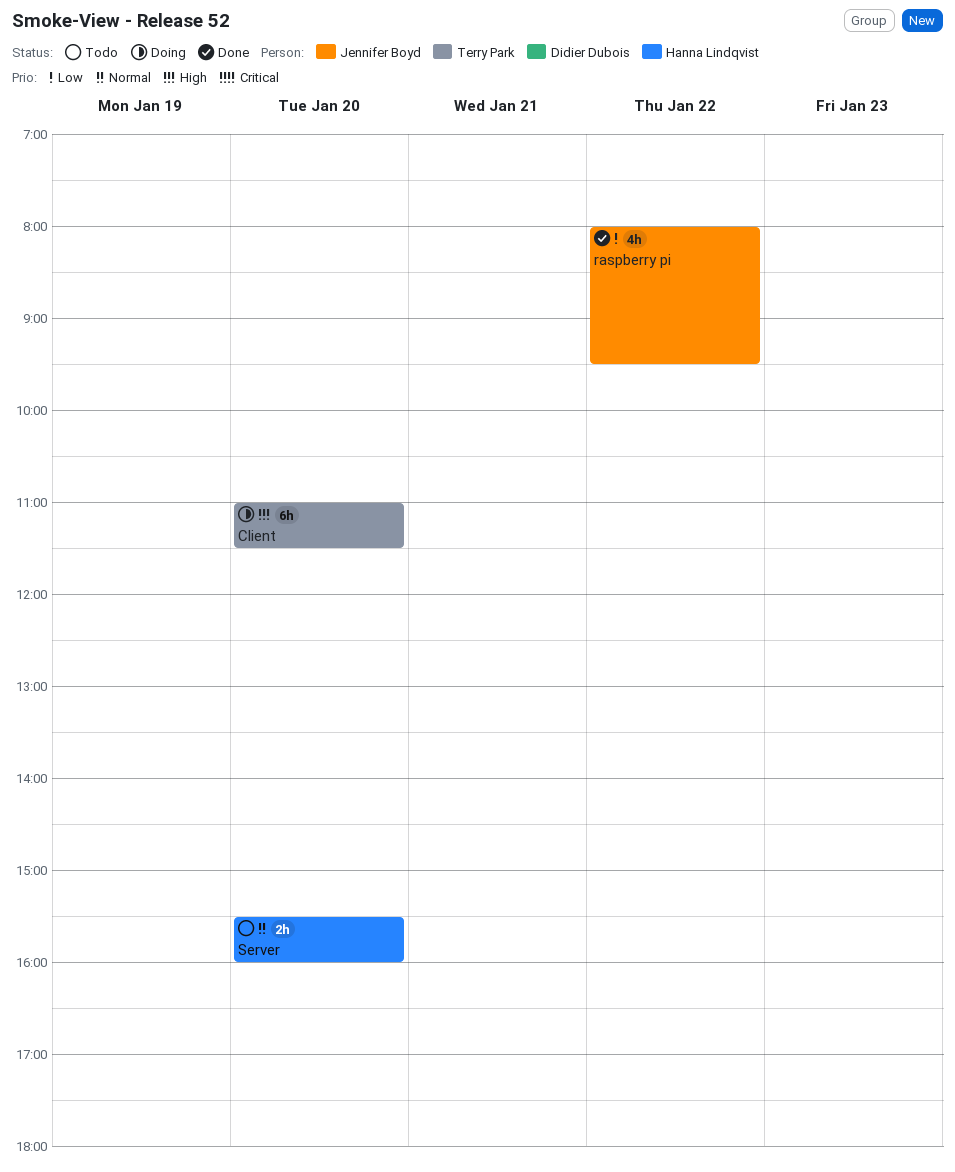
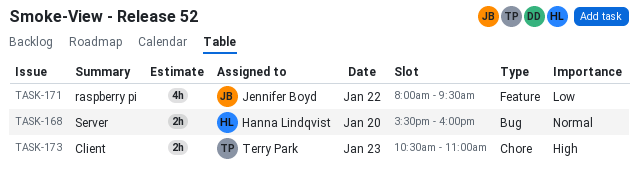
Client, estimate: 6h -> 2h
Client, day: Jan 20 -> Jan 23
Client, begins: 11:00 -> 10:30
Client, ends: 11:30 -> 11:00

